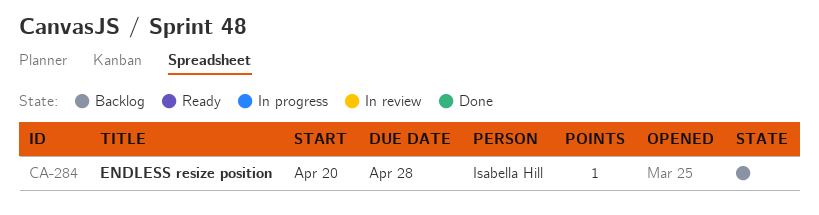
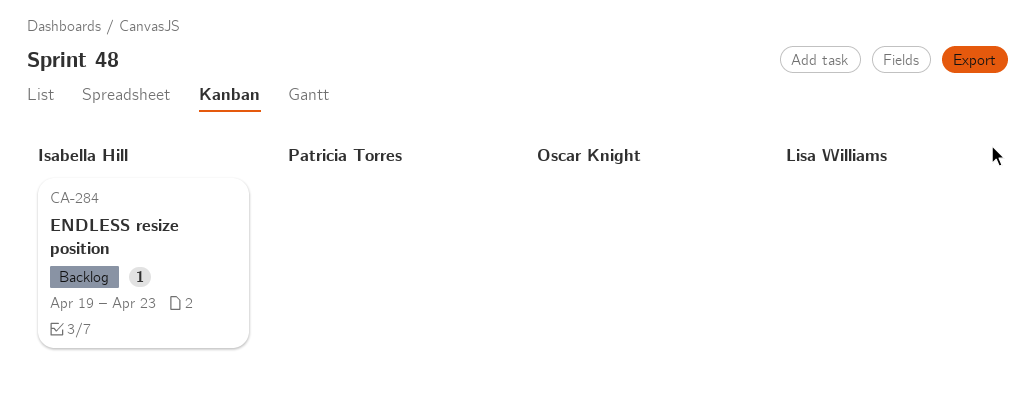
CA-284, start: Apr 20 -> Apr 19
CA-284, due: Apr 28 -> Apr 23

